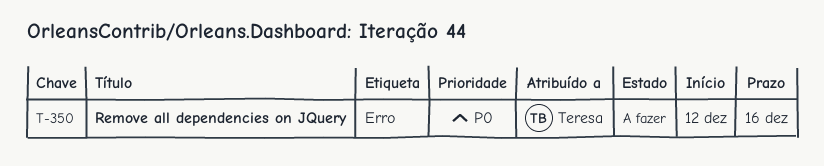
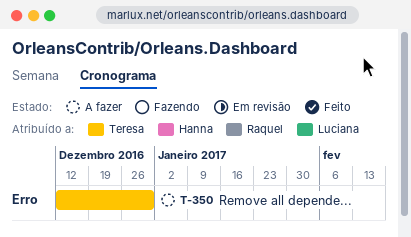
T-350, due: Dec 16 -> Dec 30

